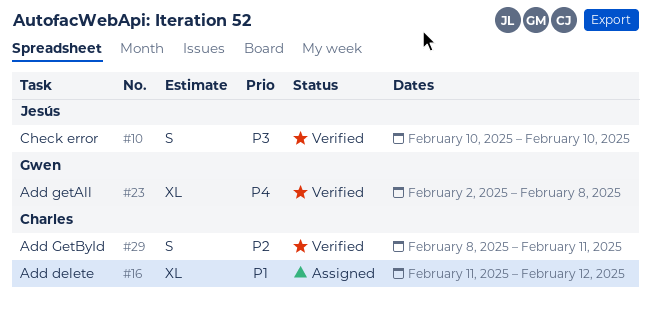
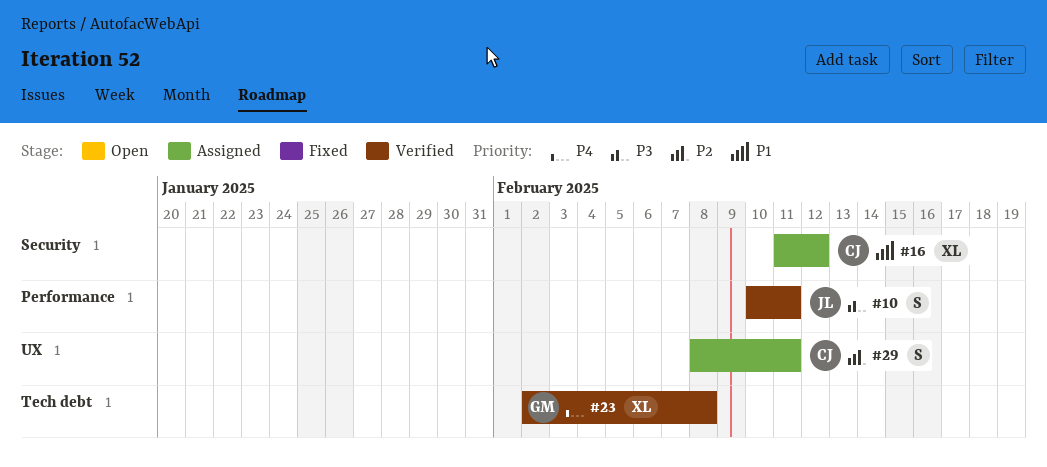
#10, due: Feb 10 -> Feb 11
#29, status: Verified -> Assigned

